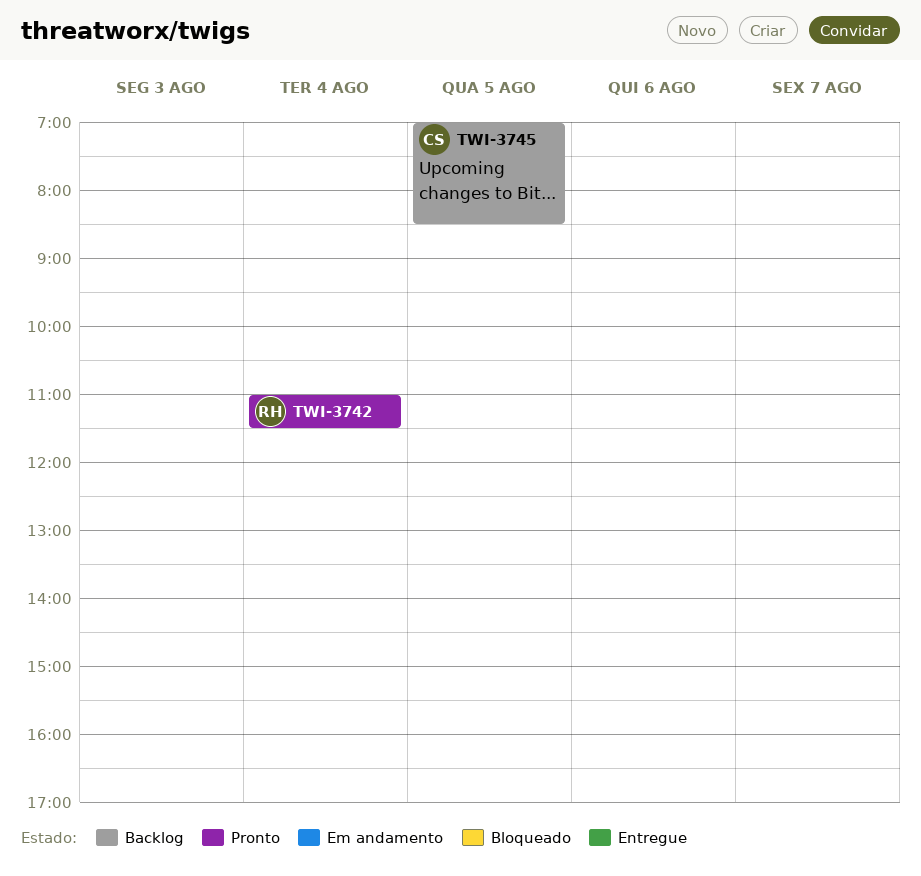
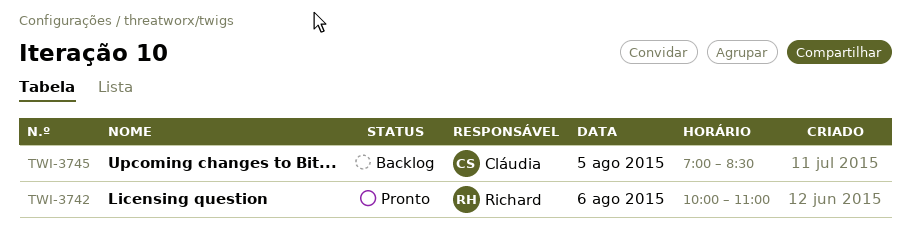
TWI-3742, day: Aug 4 -> Aug 6
TWI-3742, begins: 11:00 -> 10:00
TWI-3742, ends: 11:30 -> 11:00

